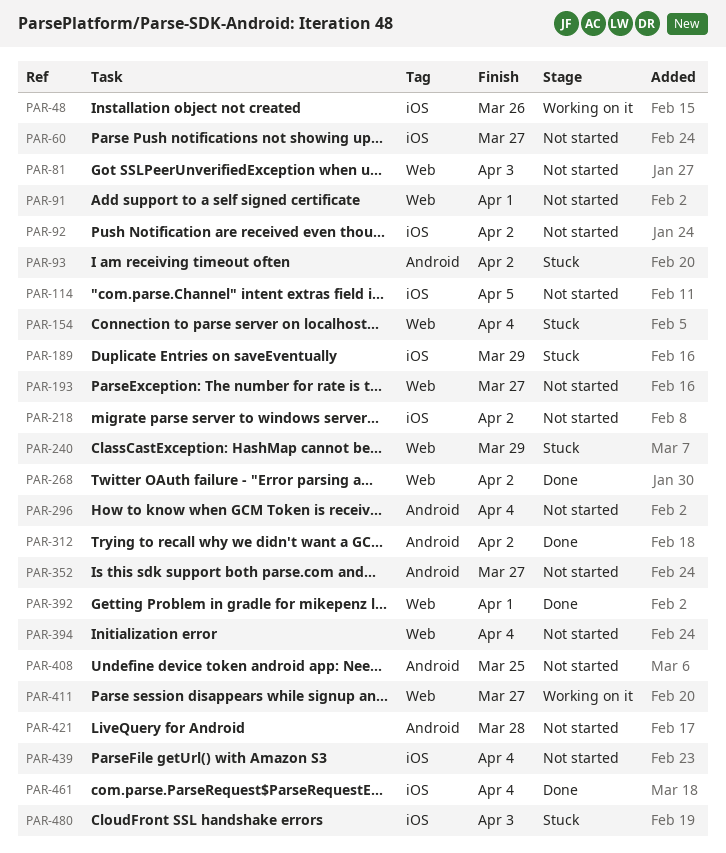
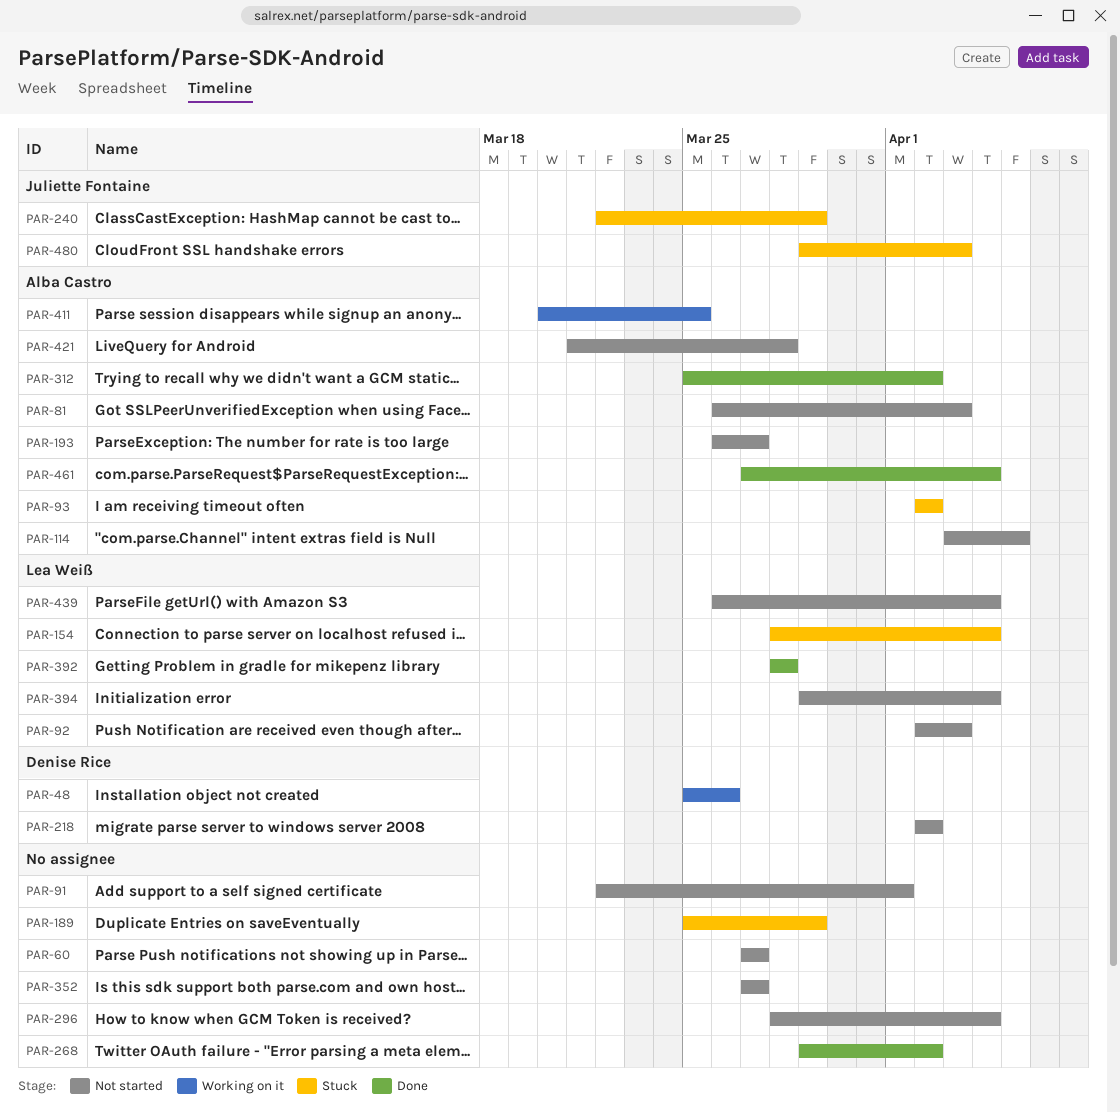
PAR-92, due: Apr 2 -> Apr 3
PAR-392, due: Apr 1 -> Mar 28
PAR-408: present -> none
PAR-411, due: Mar 27 -> Mar 25

